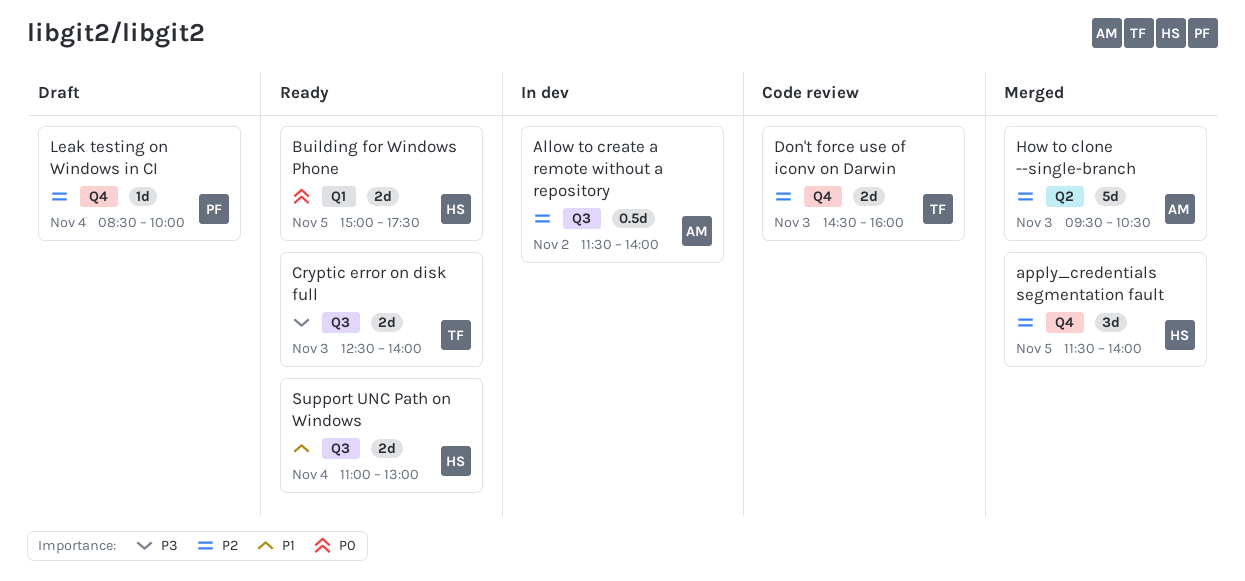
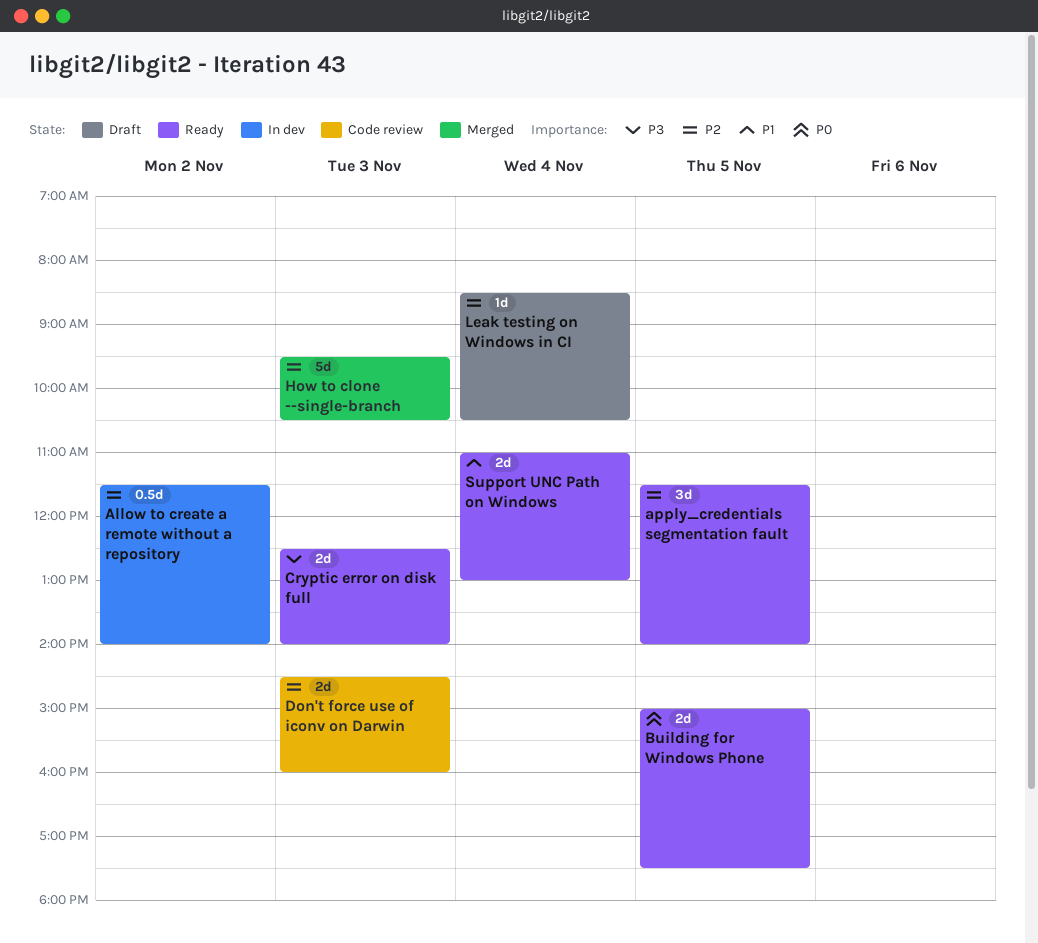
apply_credentials segmentation fault, status: Merged -> Ready
Leak testing on Windows in CI, ends: 10:00 -> 10:30

